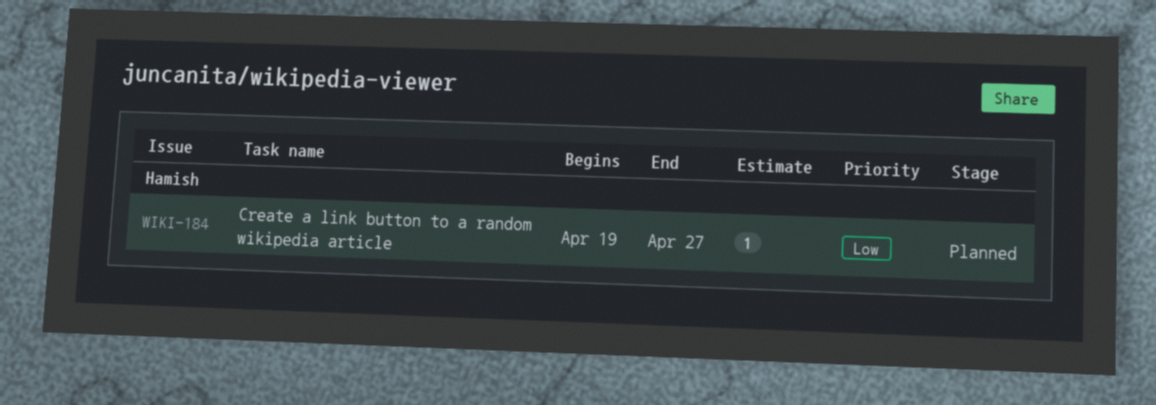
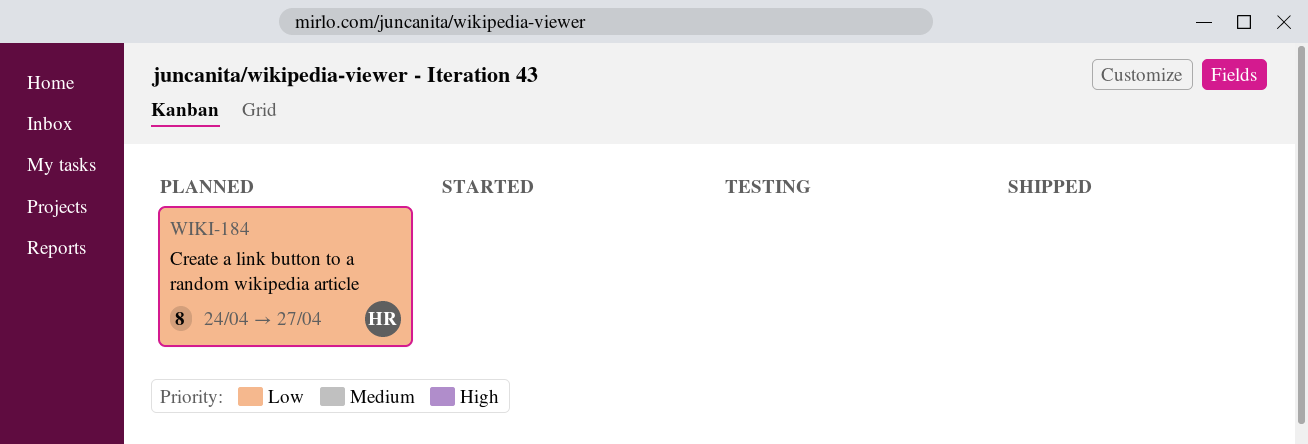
WIKI-184, estimate: 1 -> 8
WIKI-184, start: Apr 19 -> Apr 24

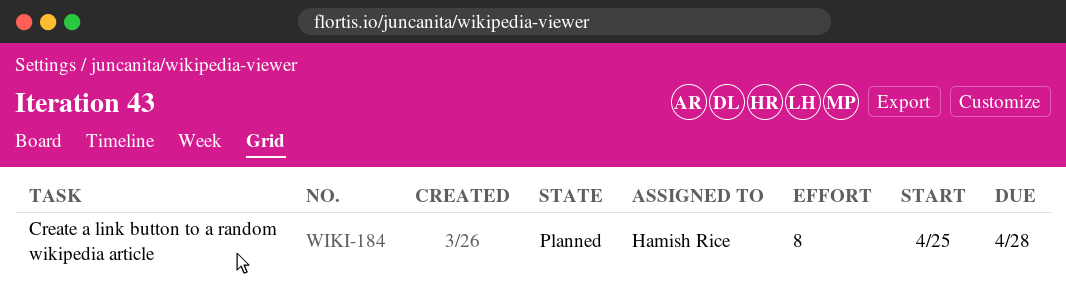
WIKI-184, start: Apr 24 -> Apr 25
WIKI-184, due: Apr 27 -> Apr 28

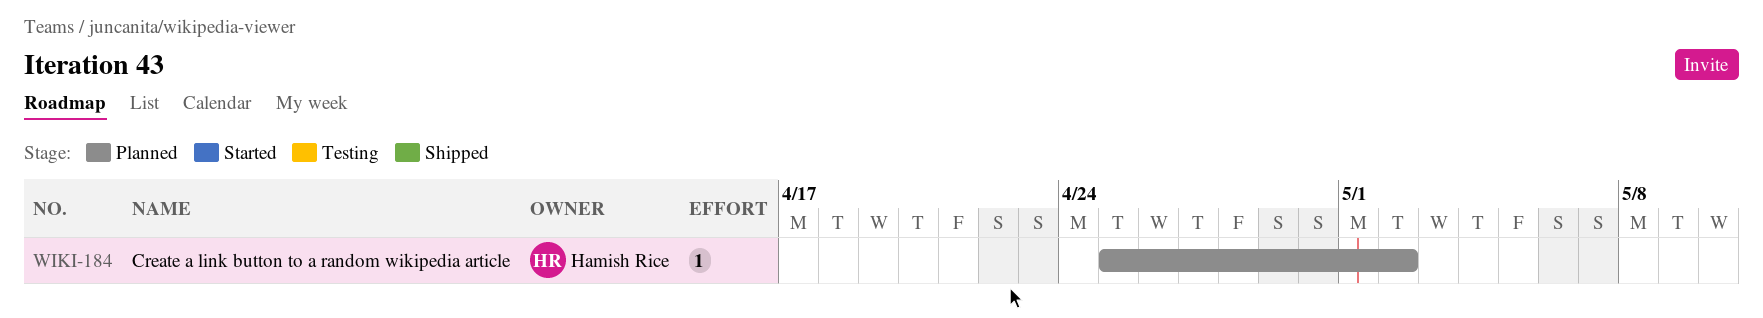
WIKI-184, estimate: 8 -> 1
WIKI-184, due: Apr 28 -> May 2

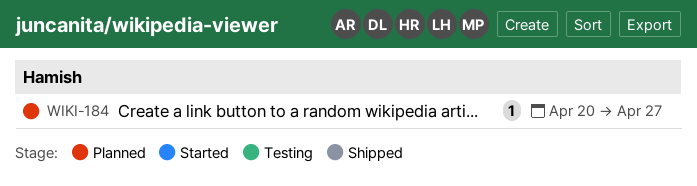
WIKI-184, start: Apr 25 -> Apr 20
WIKI-184, due: May 2 -> Apr 27

